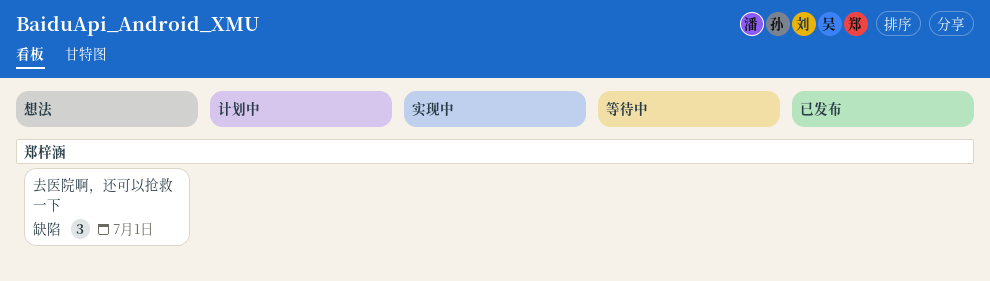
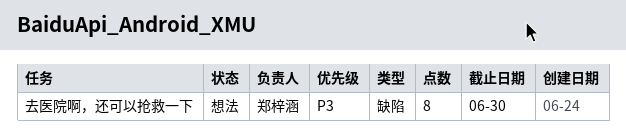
去医院啊，还可以抢救一下, estimate: 3 -> 8
去医院啊，还可以抢救一下, due: Jul 1 -> Jun 30

